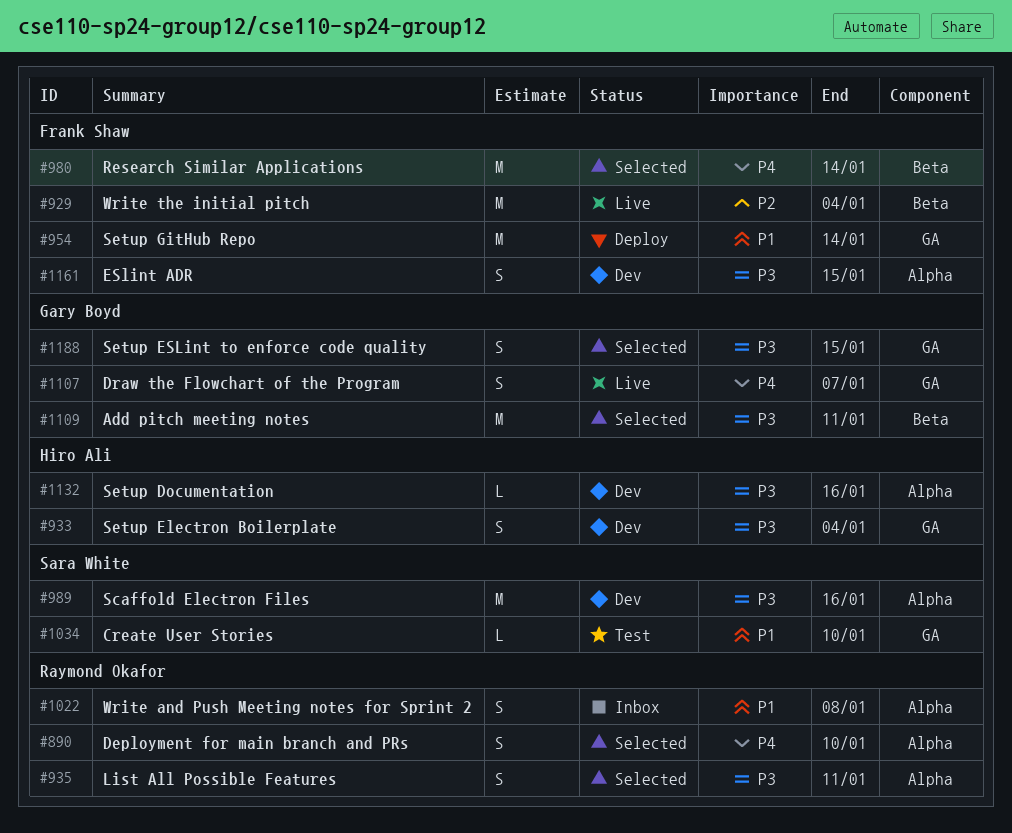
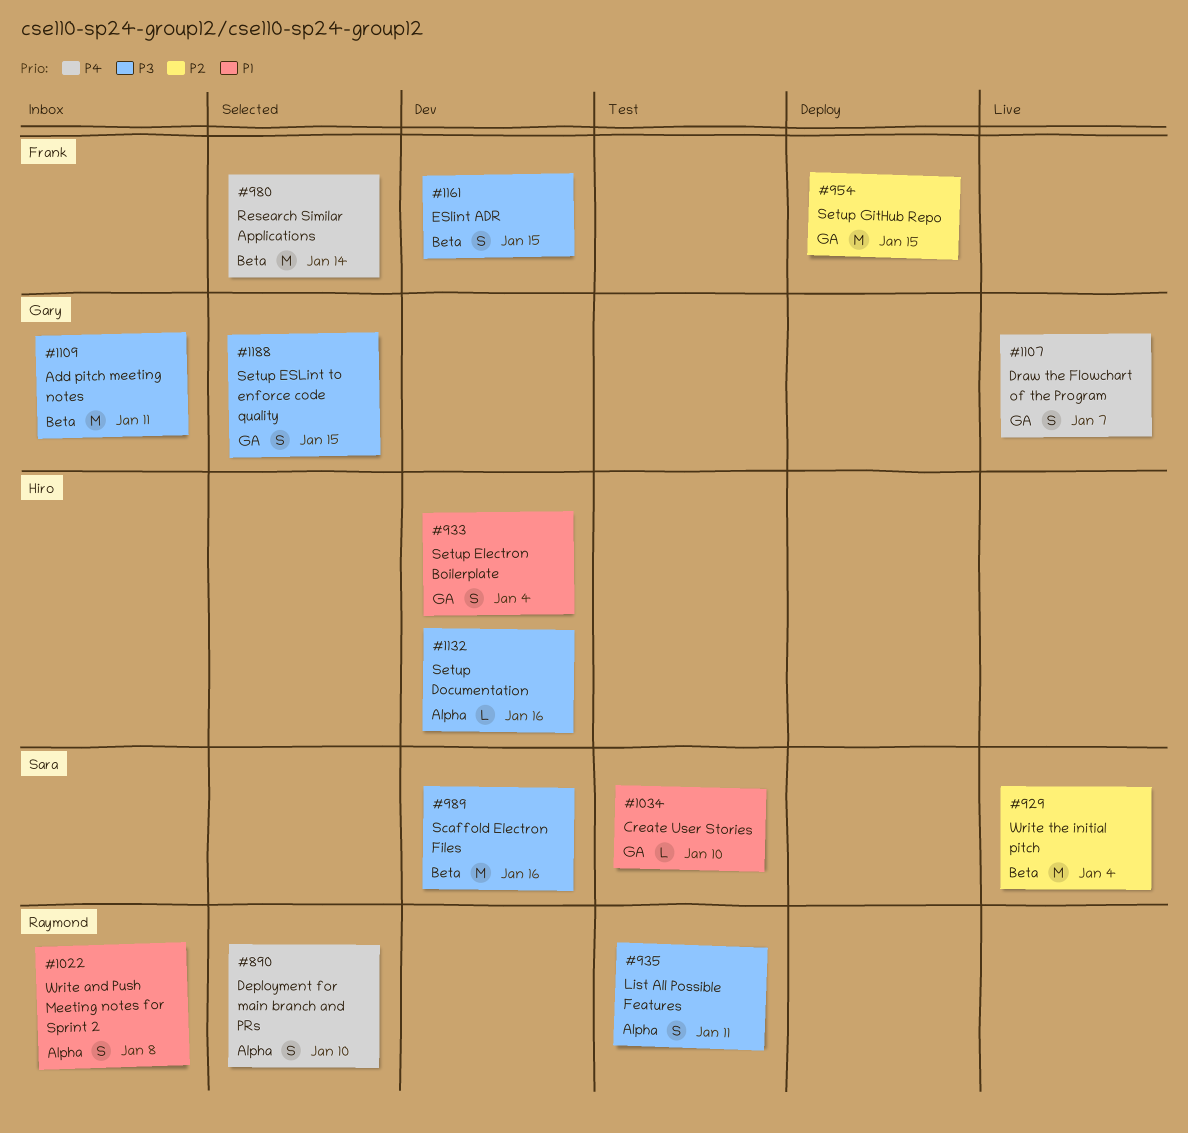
#929, owner: Frank Shaw -> Sara White
#933, priority: P3 -> P1
#935, status: Selected -> Test
#954, priority: P1 -> P2
#954, due: Jan 14 -> Jan 15
#989, label: Alpha -> Beta
#1109, status: Selected -> Inbox
#1161, label: Alpha -> Beta

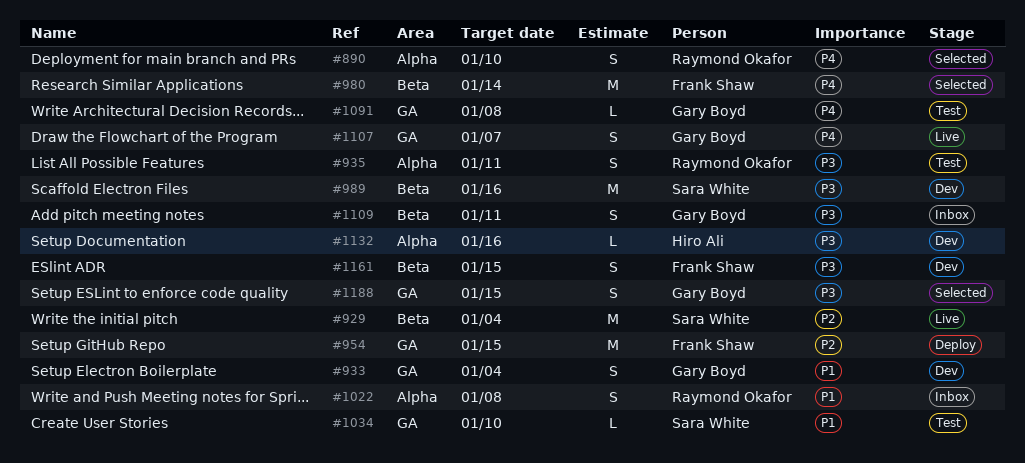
#933, owner: Hiro Ali -> Gary Boyd
#1091: none -> present
#1109, estimate: M -> S

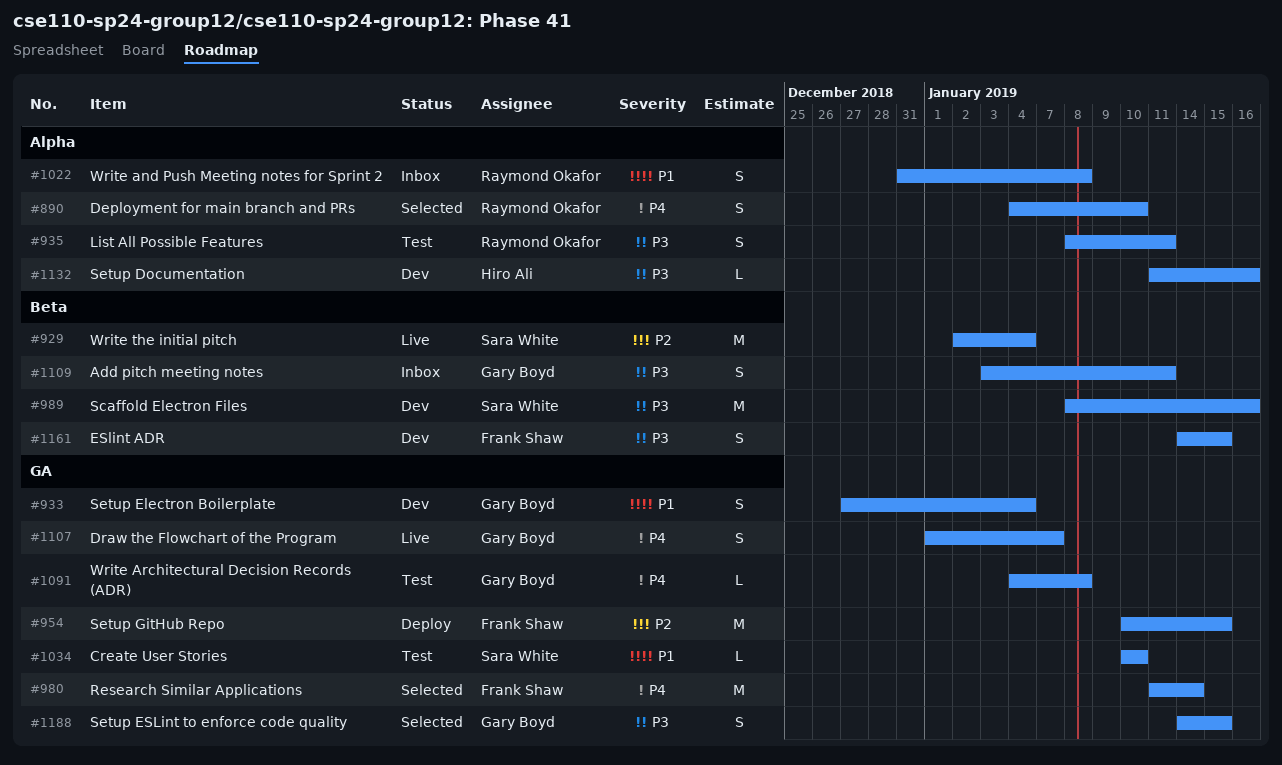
#980, label: Beta -> GA

